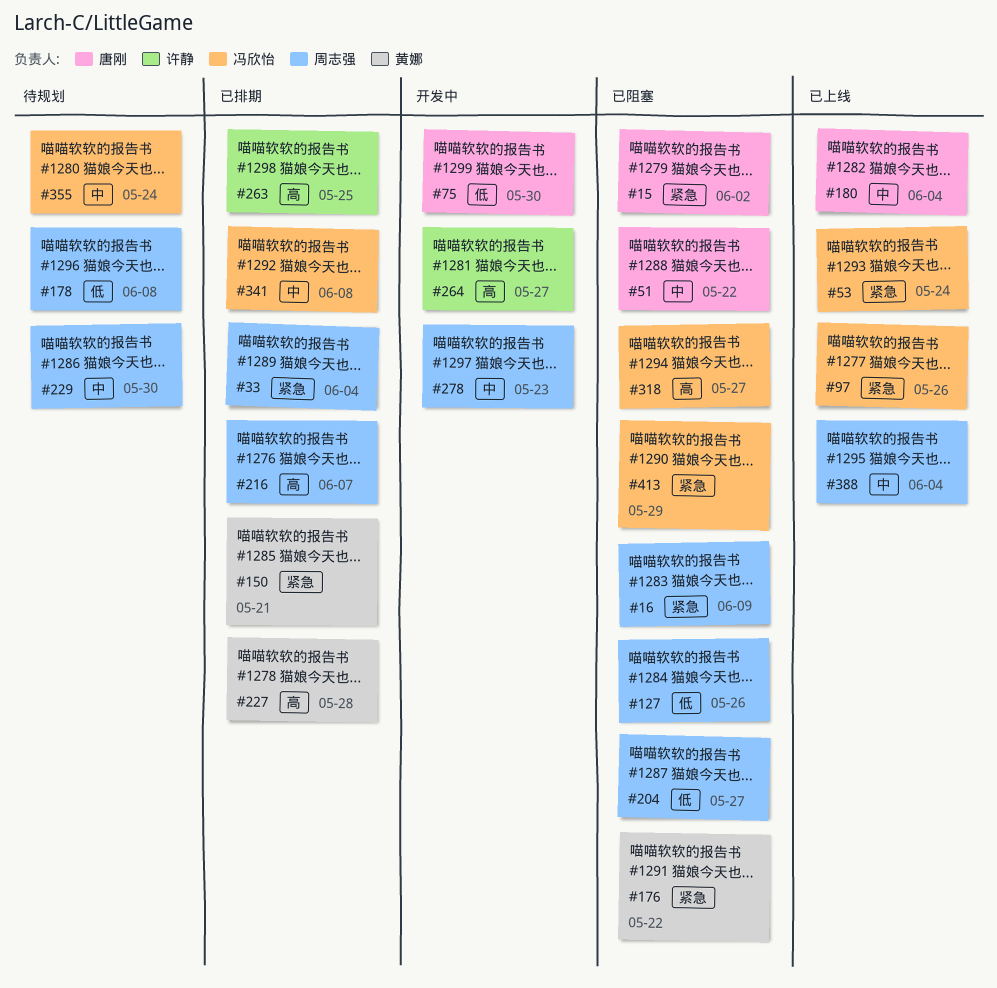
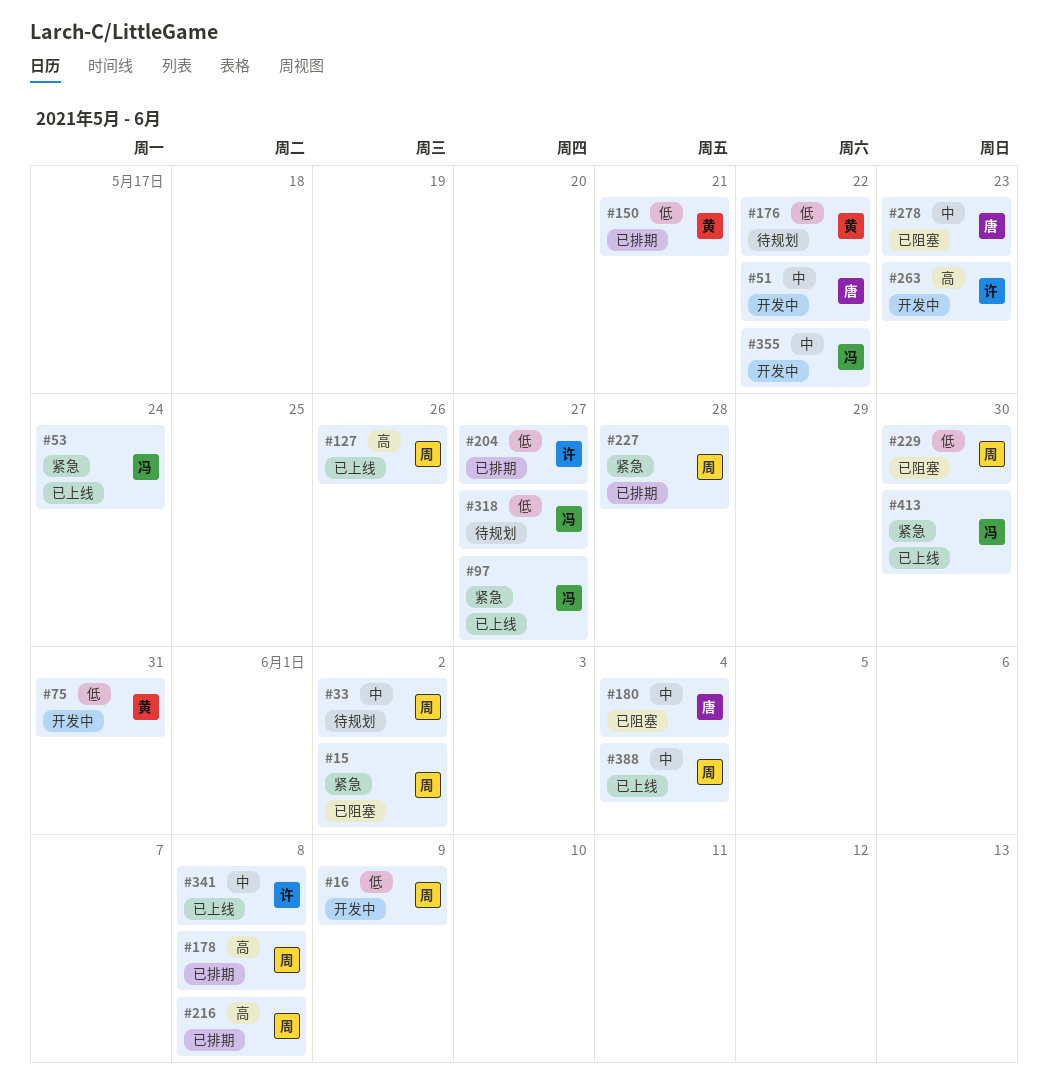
#15, owner: 唐刚 -> 周志强
#16, status: 已阻塞 -> 开发中
#16, priority: 紧急 -> 低
#33, status: 已排期 -> 待规划
#33, priority: 紧急 -> 中
#33, due: Jun 4 -> Jun 2
#51, status: 已阻塞 -> 开发中
#75, owner: 唐刚 -> 黄娜
#75, due: May 30 -> May 31
#97, due: May 26 -> May 27
#127, status: 已阻塞 -> 已上线
#127, priority: 低 -> 高
#150, priority: 紧急 -> 低
#176, status: 已阻塞 -> 待规划
#176, priority: 紧急 -> 低
#178, status: 待规划 -> 已排期
#178, priority: 低 -> 高
#180, status: 已上线 -> 已阻塞
#204, status: 已阻塞 -> 已排期
#204, owner: 周志强 -> 许静
#216, due: Jun 7 -> Jun 8
#227, owner: 黄娜 -> 周志强
#227, priority: 高 -> 紧急
#229, status: 待规划 -> 已阻塞
#229, priority: 中 -> 低
#263, status: 已排期 -> 开发中
#263, due: May 25 -> May 23
#264: present -> none
#278, status: 开发中 -> 已阻塞
#278, owner: 周志强 -> 唐刚
#318, status: 已阻塞 -> 待规划
#318, priority: 高 -> 低
#341, status: 已排期 -> 已上线
#341, owner: 冯欣怡 -> 许静
#355, status: 待规划 -> 开发中
#355, due: May 24 -> May 22
#413, status: 已阻塞 -> 已上线
#413, due: May 29 -> May 30

